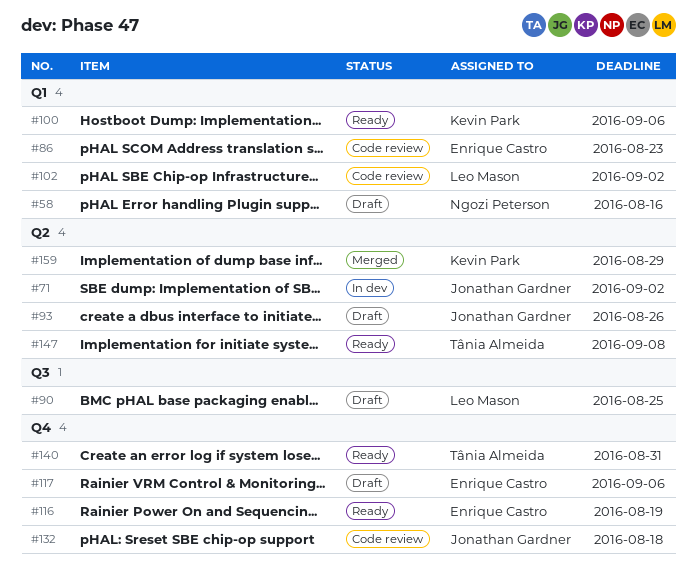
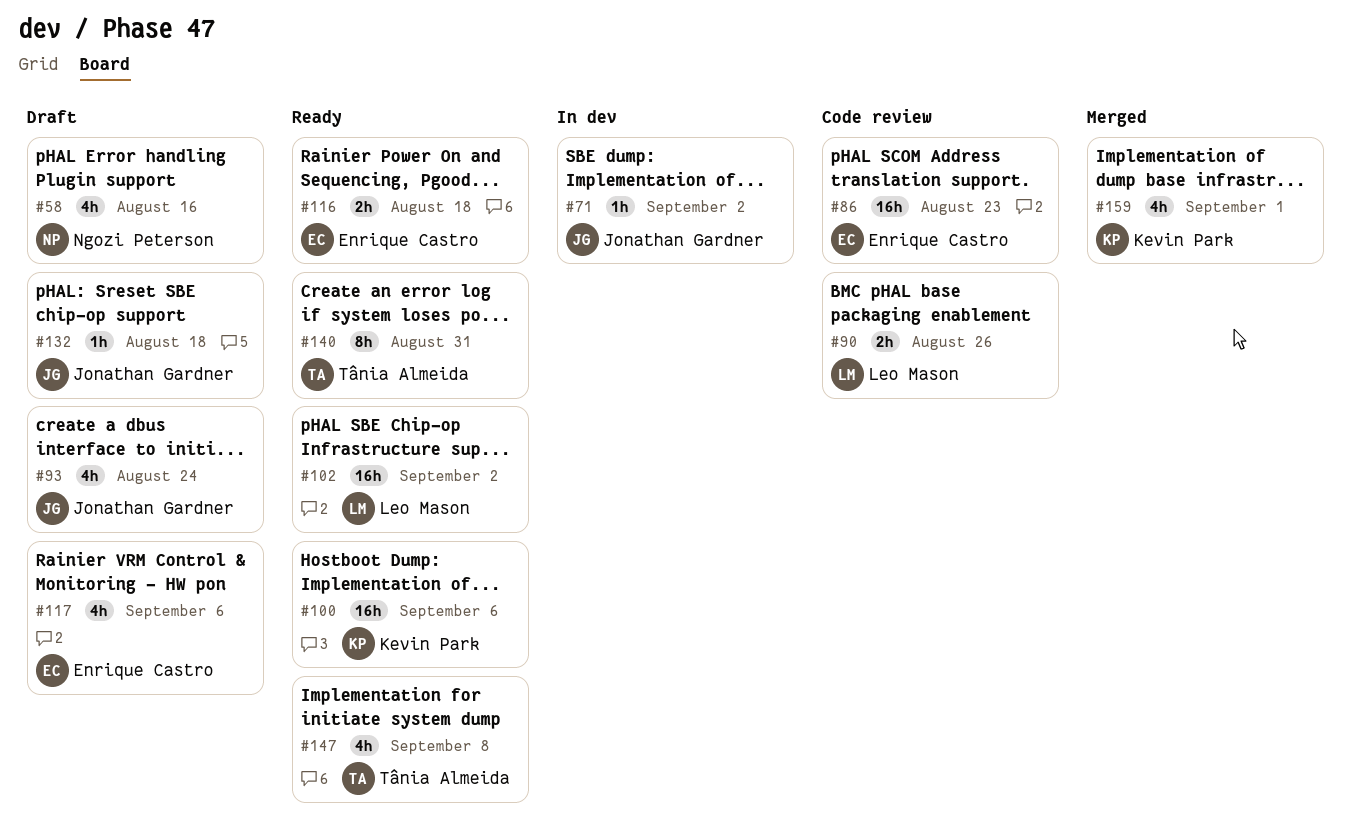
#90, status: Draft -> Code review
#90, due: Aug 25 -> Aug 26
#93, due: Aug 26 -> Aug 24
#102, status: Code review -> Ready
#116, due: Aug 19 -> Aug 18
#132, status: Code review -> Draft
#159, due: Aug 29 -> Sep 1

